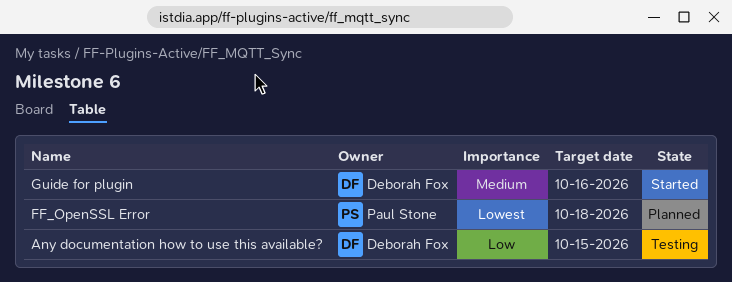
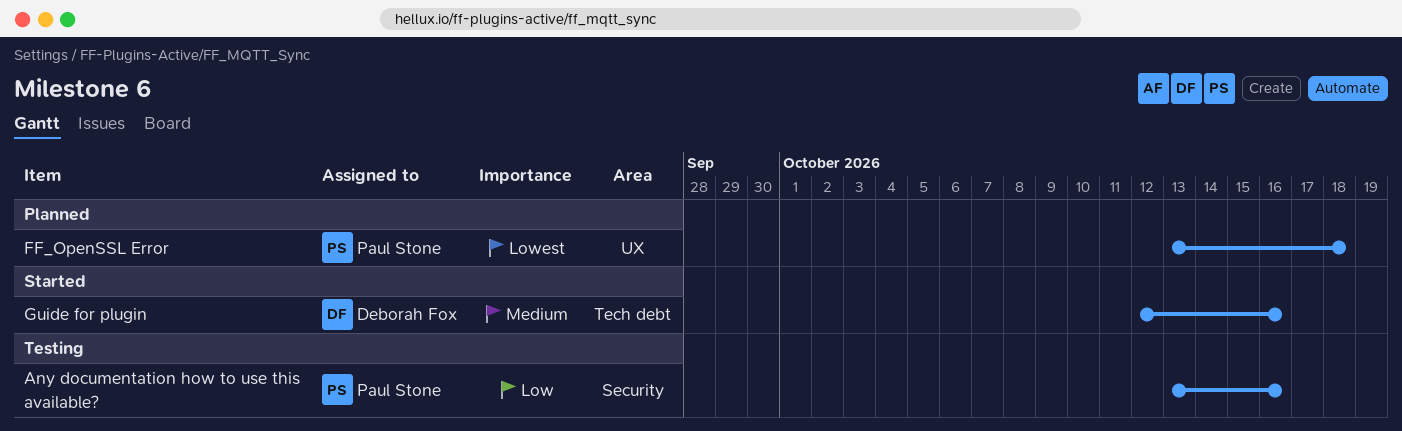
Any documentation how to use this available?, owner: Deborah Fox -> Paul Stone
Any documentation how to use this available?, due: Oct 15 -> Oct 16

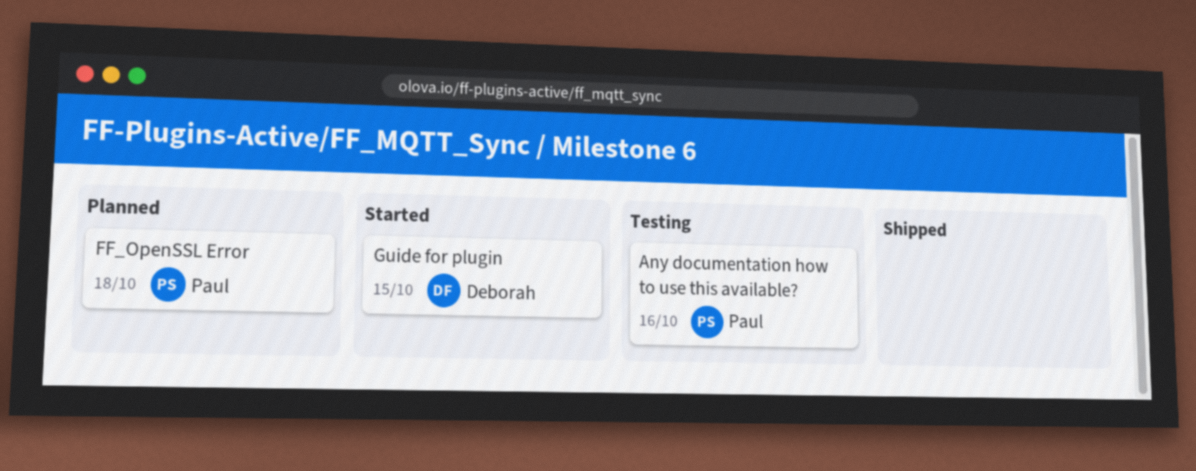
Guide for plugin, due: Oct 16 -> Oct 15

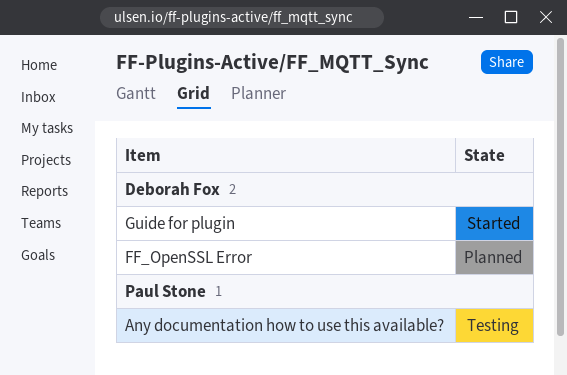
FF_OpenSSL Error, owner: Paul Stone -> Deborah Fox

